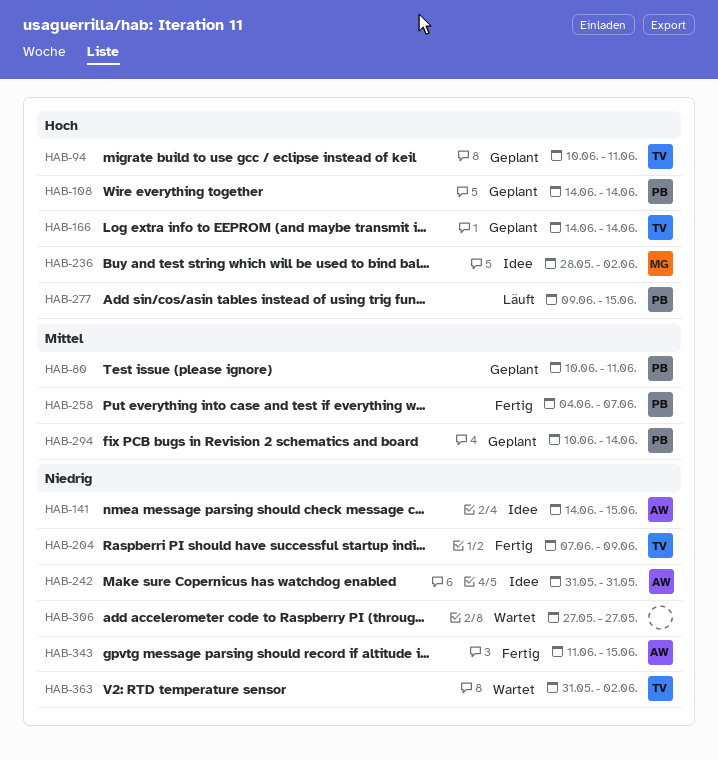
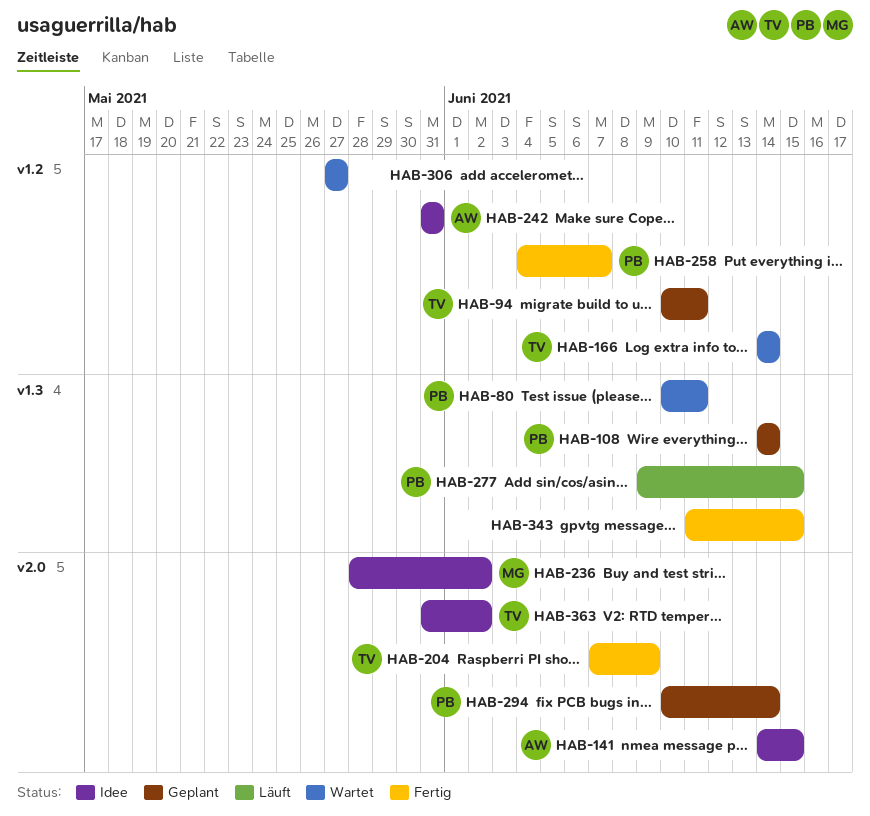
HAB-80, status: Geplant -> Wartet
HAB-166, status: Geplant -> Wartet
HAB-343, owner: AW -> none
HAB-363, status: Wartet -> Idee

